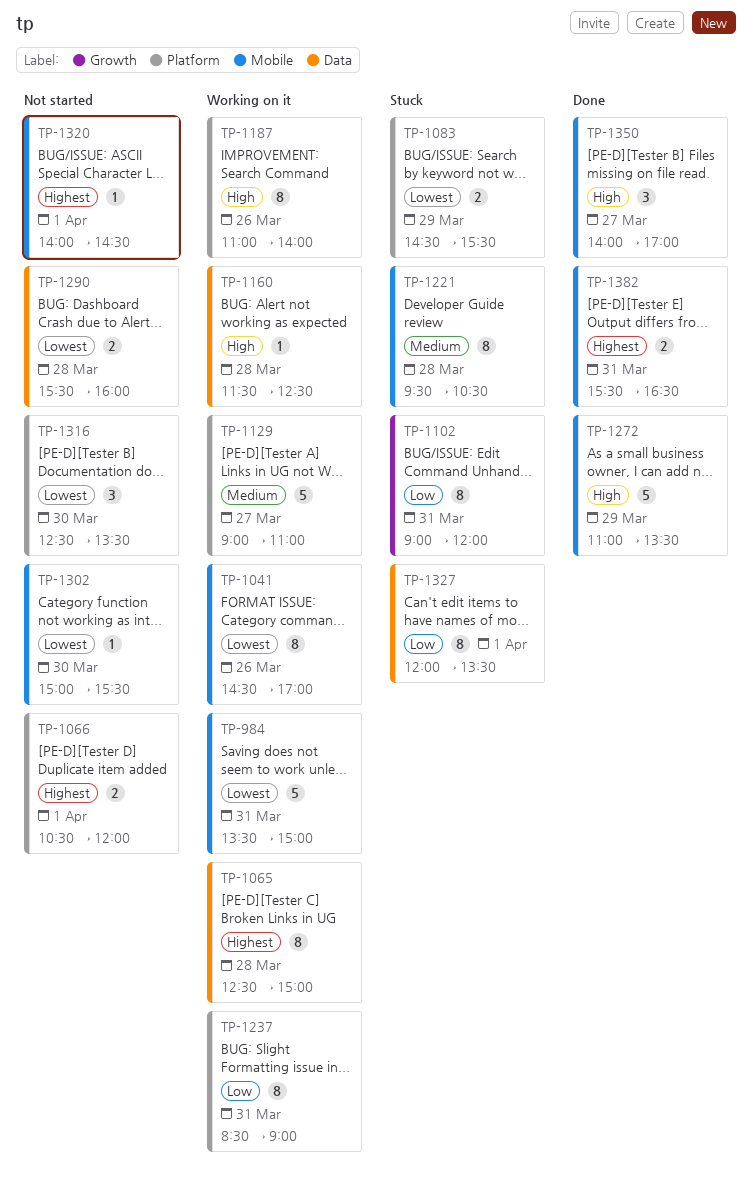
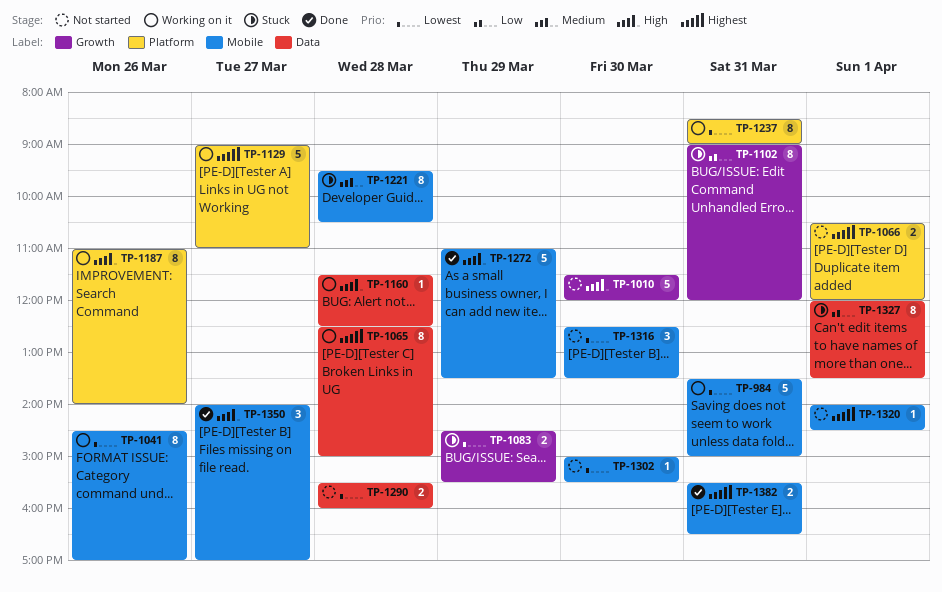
TP-1010: none -> present
TP-1083, label: Platform -> Growth
TP-1129, priority: Medium -> Highest
TP-1237, priority: Low -> Lowest
TP-1316, label: Platform -> Mobile

